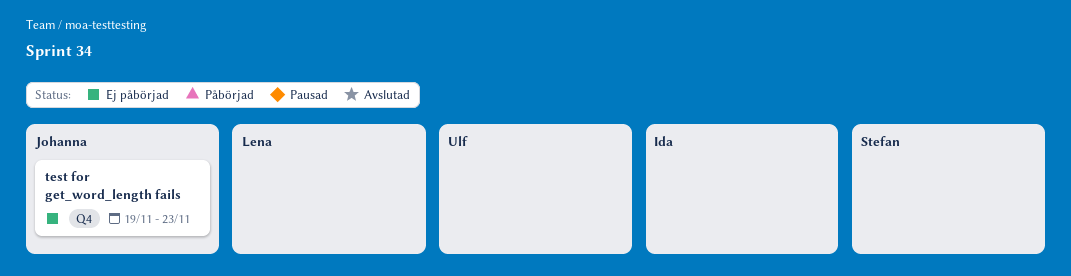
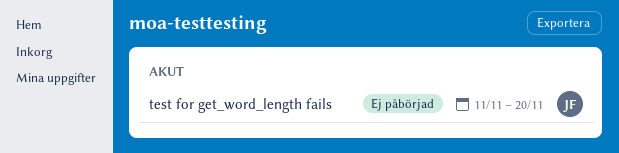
test for get_word_length fails, start: Nov 19 -> Nov 11
test for get_word_length fails, due: Nov 23 -> Nov 20

